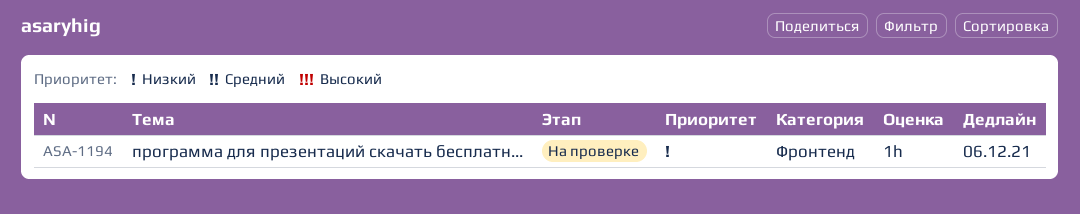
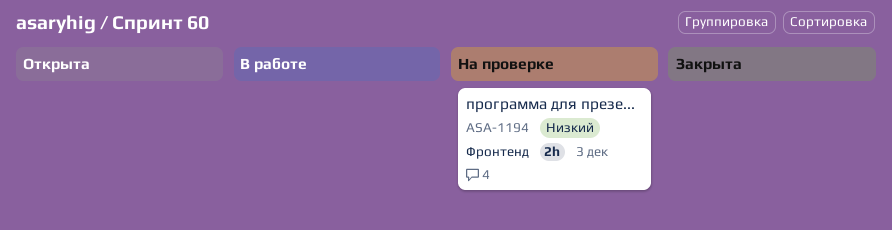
ASA-1194, estimate: 1h -> 2h
ASA-1194, due: Dec 6 -> Dec 3

